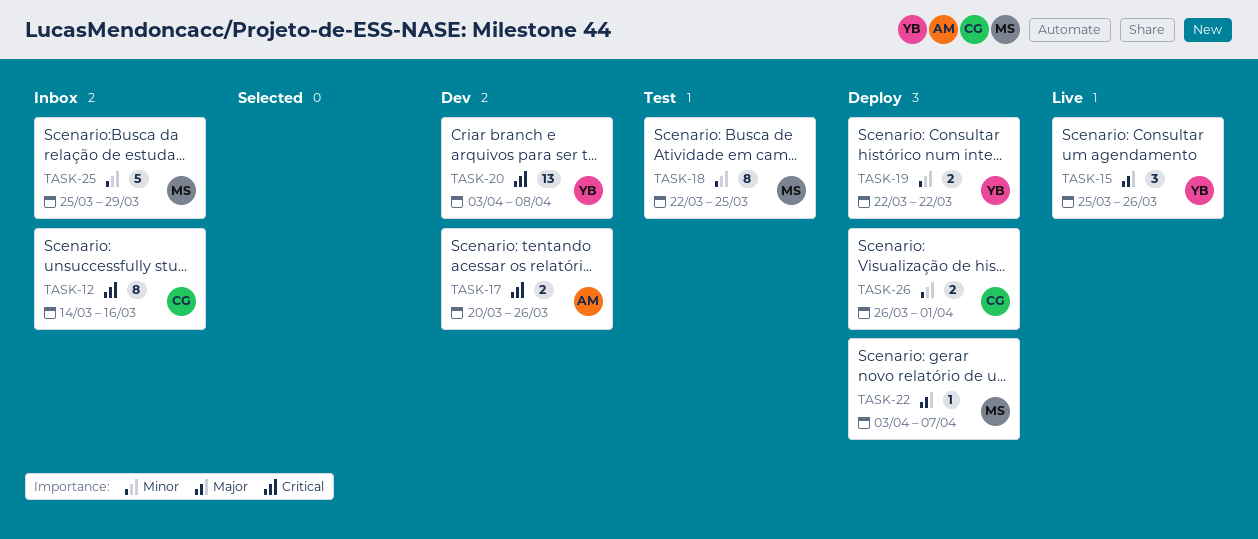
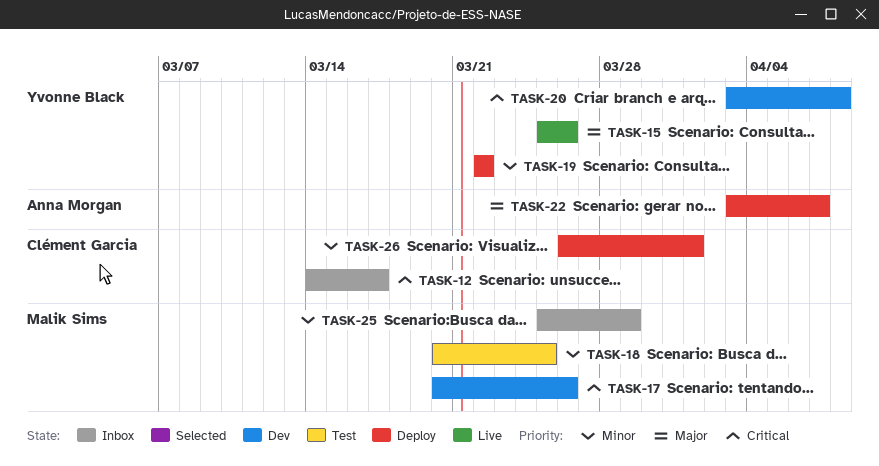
TASK-12, due: Mar 16 -> Mar 17
TASK-17, owner: Anna Morgan -> Malik Sims
TASK-18, start: Mar 22 -> Mar 20
TASK-22, owner: Malik Sims -> Anna Morgan

